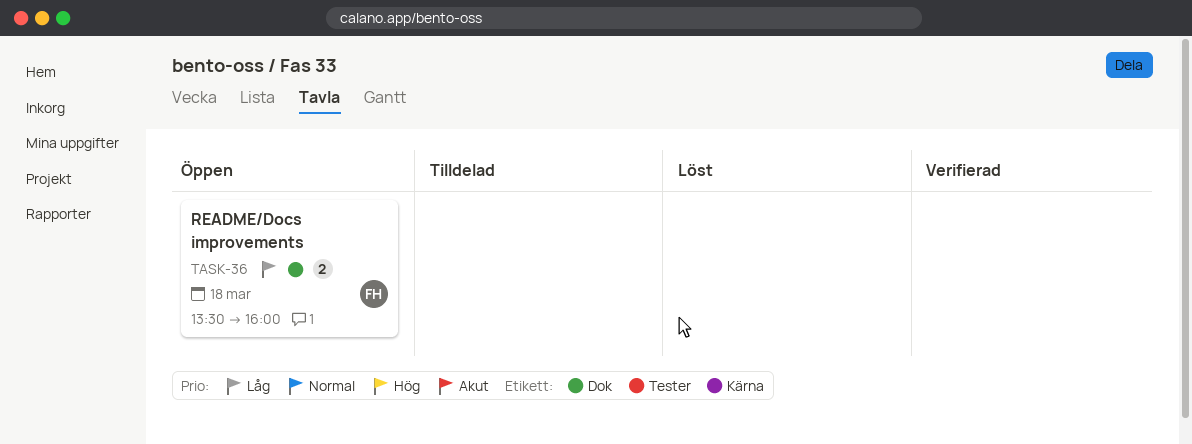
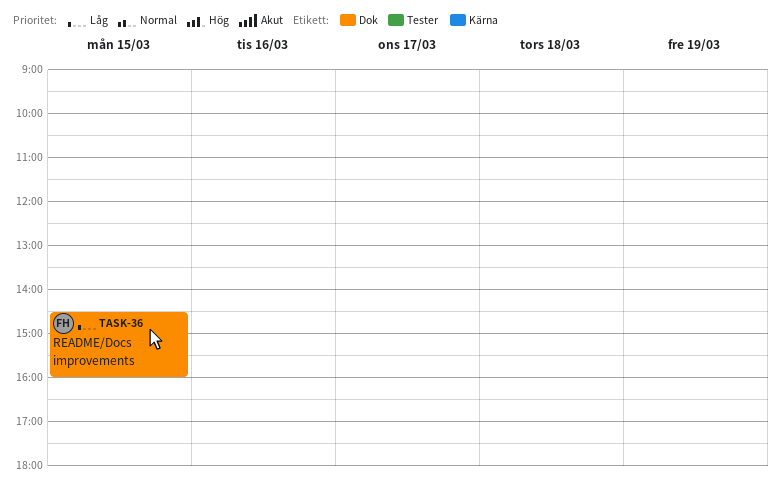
TASK-36, day: Mar 18 -> Mar 15
TASK-36, begins: 13:30 -> 14:30

